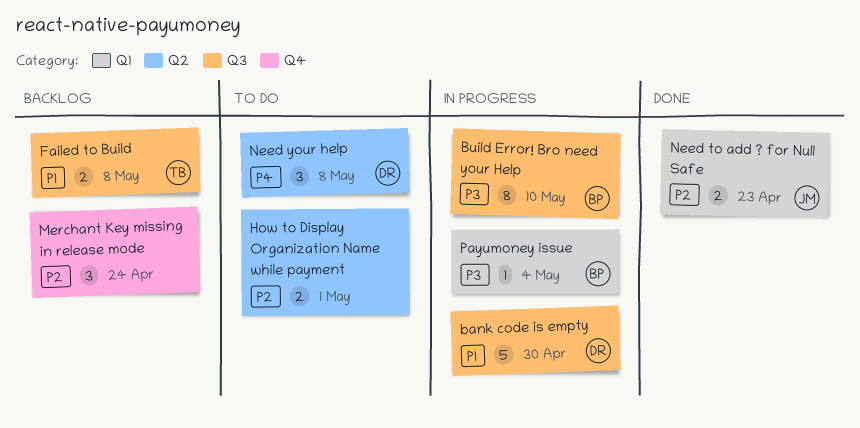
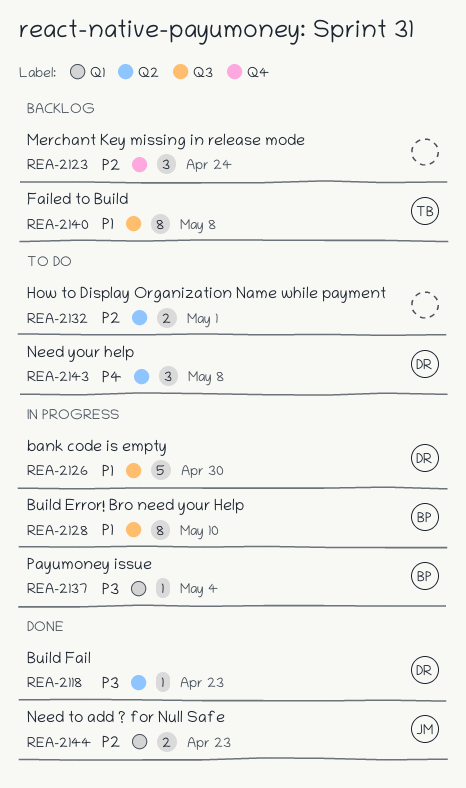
Build Error! Bro need your Help, priority: P3 -> P1
Build Fail: none -> present
Failed to Build, estimate: 2 -> 8

